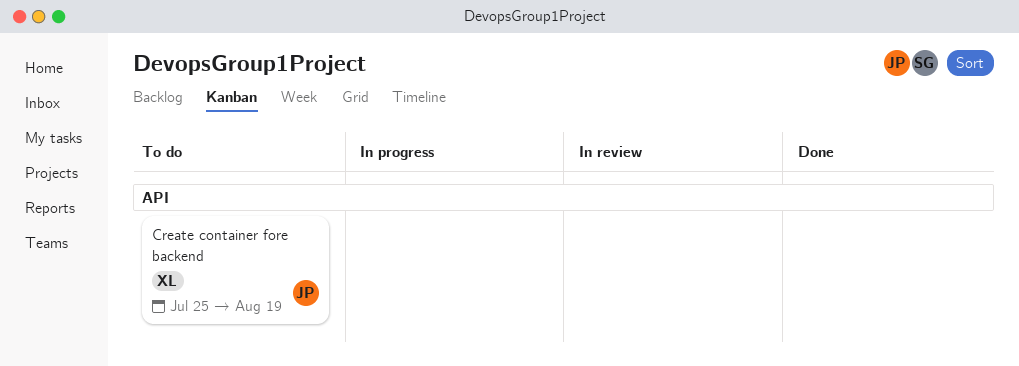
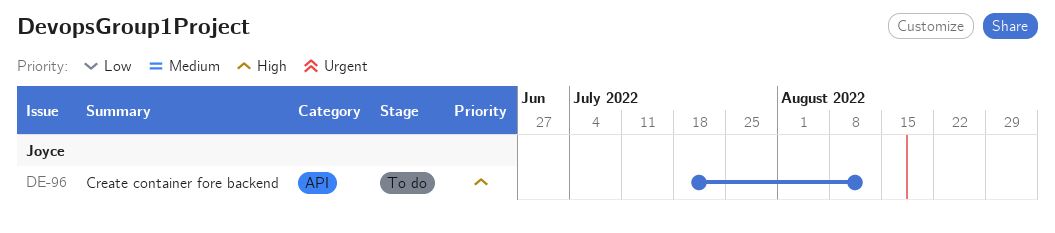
Create container fore backend, start: Jul 25 -> Jul 18
Create container fore backend, due: Aug 19 -> Aug 12

